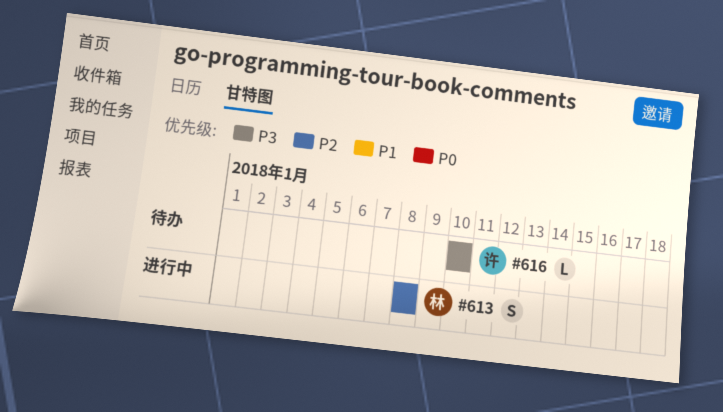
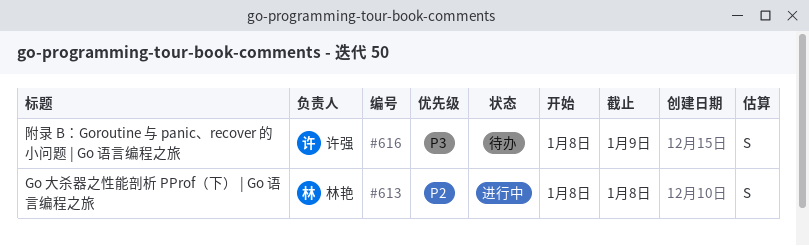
#616, estimate: L -> S
#616, start: Jan 10 -> Jan 8
#616, due: Jan 10 -> Jan 9

